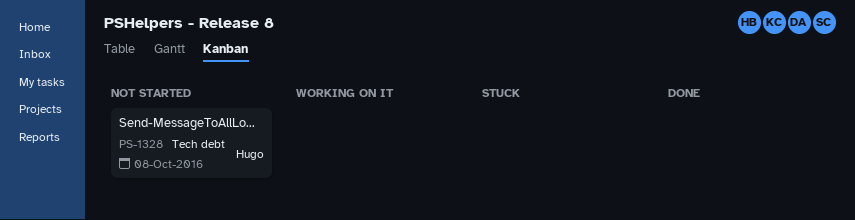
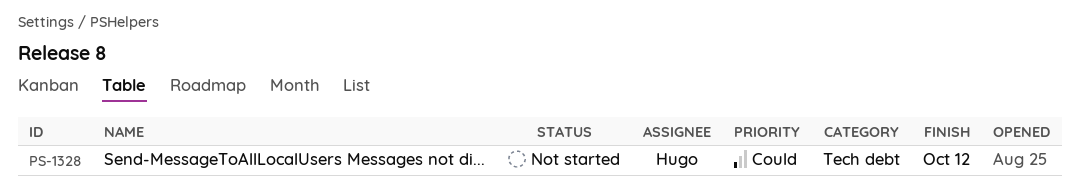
PS-1328, due: Oct 8 -> Oct 12

